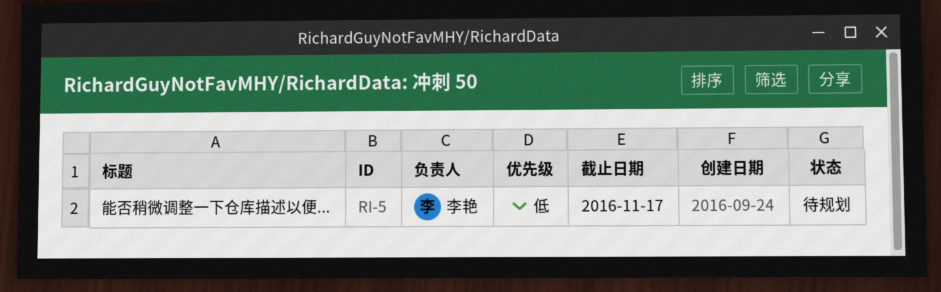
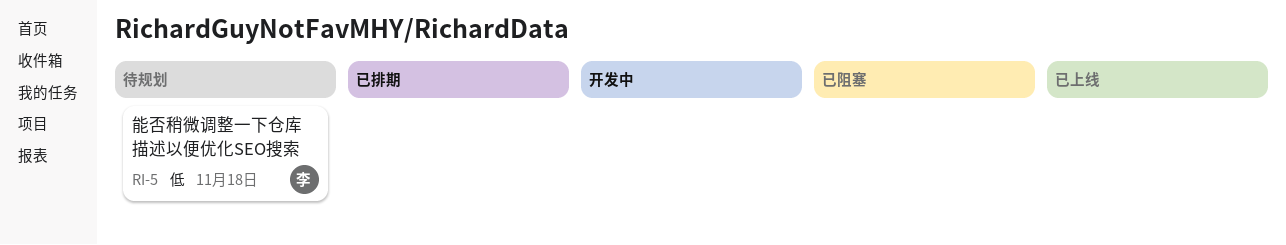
RI-5, due: Nov 17 -> Nov 18

